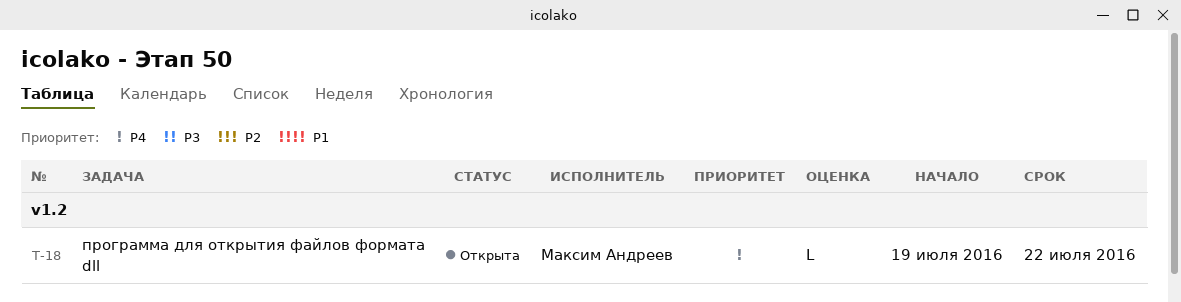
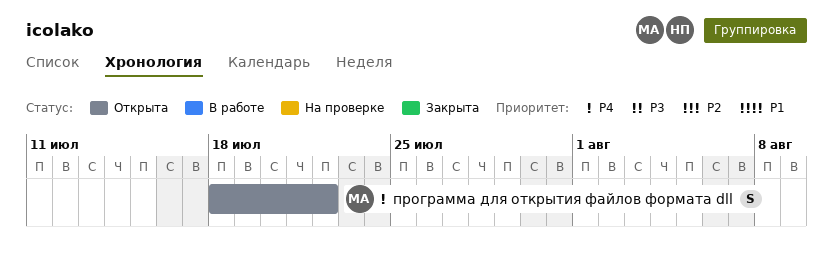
программа для открытия файлов формата dll, estimate: L -> S
программа для открытия файлов формата dll, start: Jul 19 -> Jul 18

